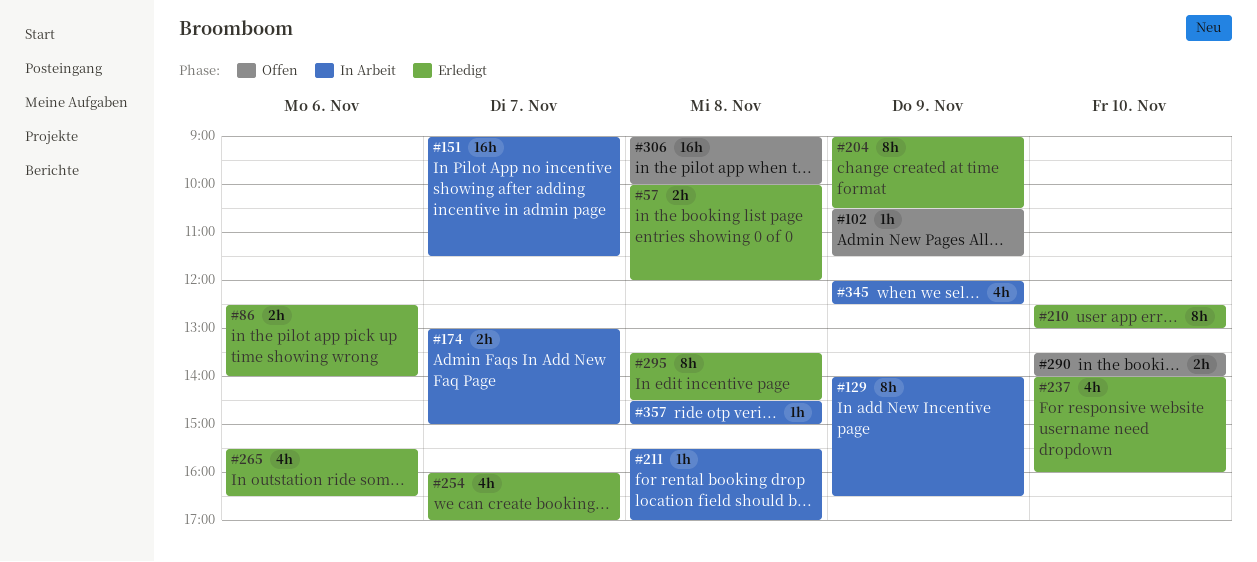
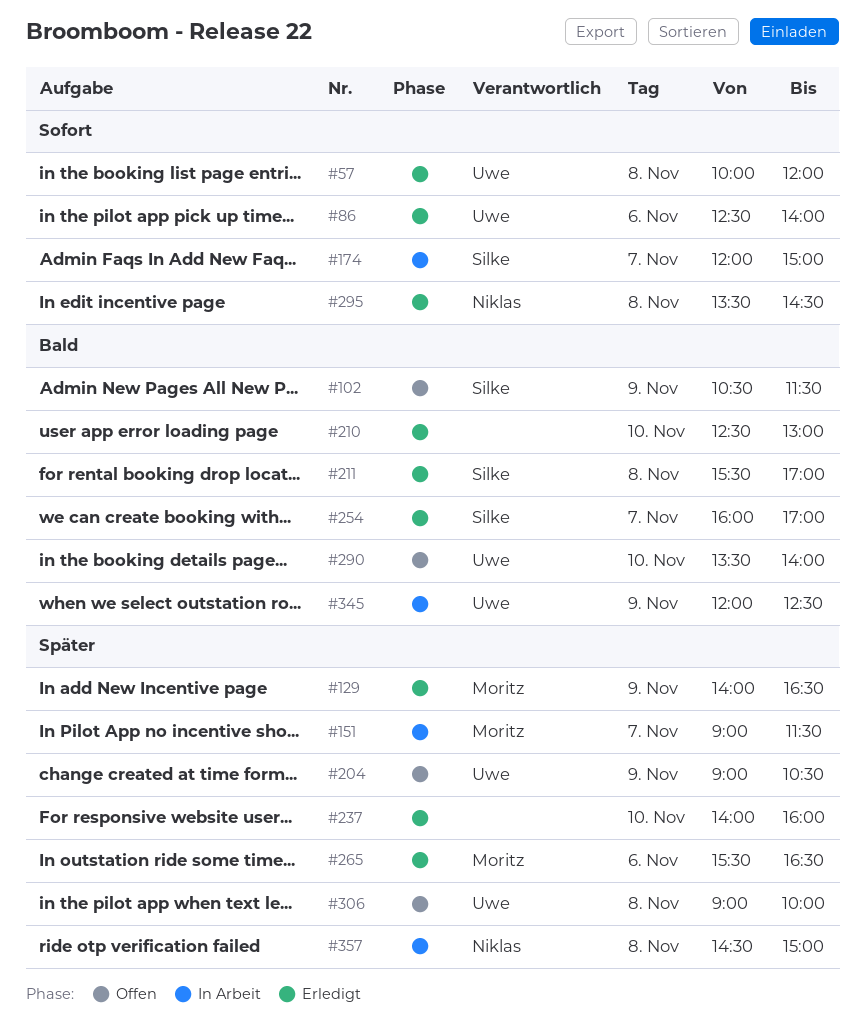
#129, status: In Arbeit -> Erledigt
#174, begins: 13:00 -> 12:00
#204, status: Erledigt -> Offen
#211, status: In Arbeit -> Erledigt

